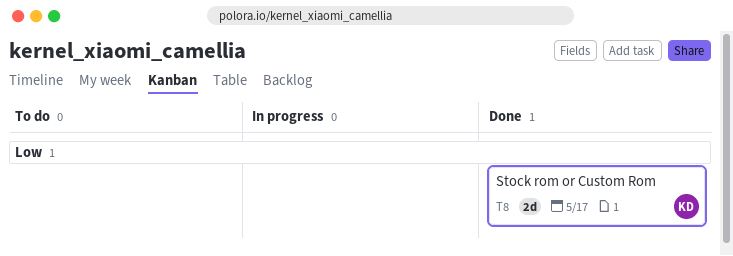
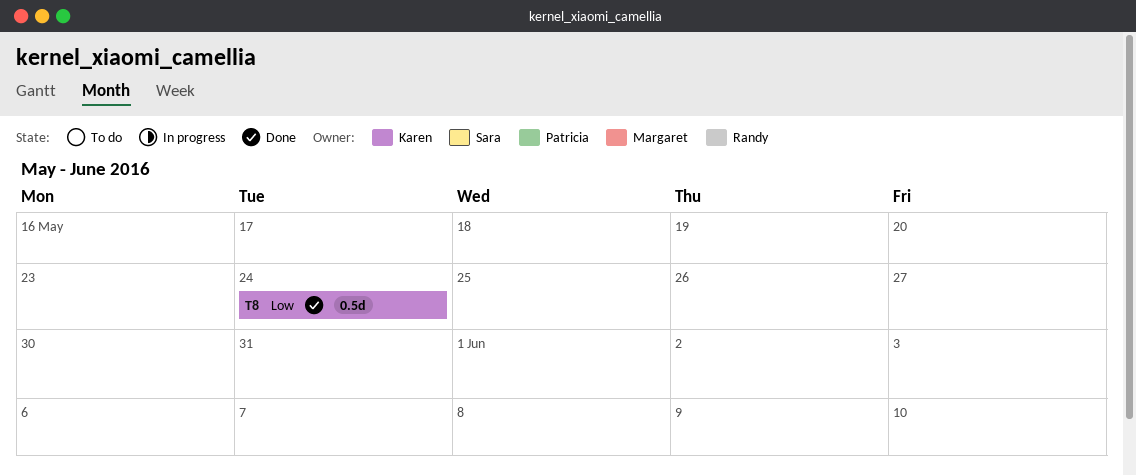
T8, estimate: 2d -> 0.5d
T8, due: May 17 -> May 24

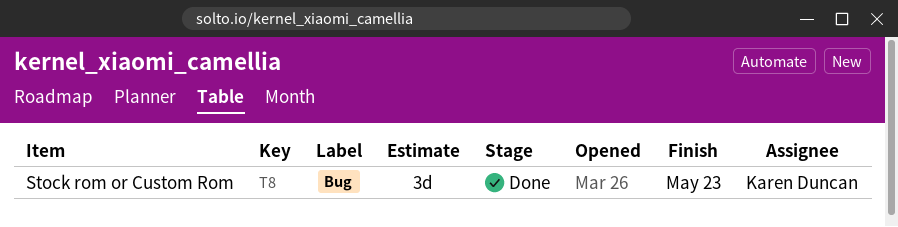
T8, estimate: 0.5d -> 3d
T8, due: May 24 -> May 23

